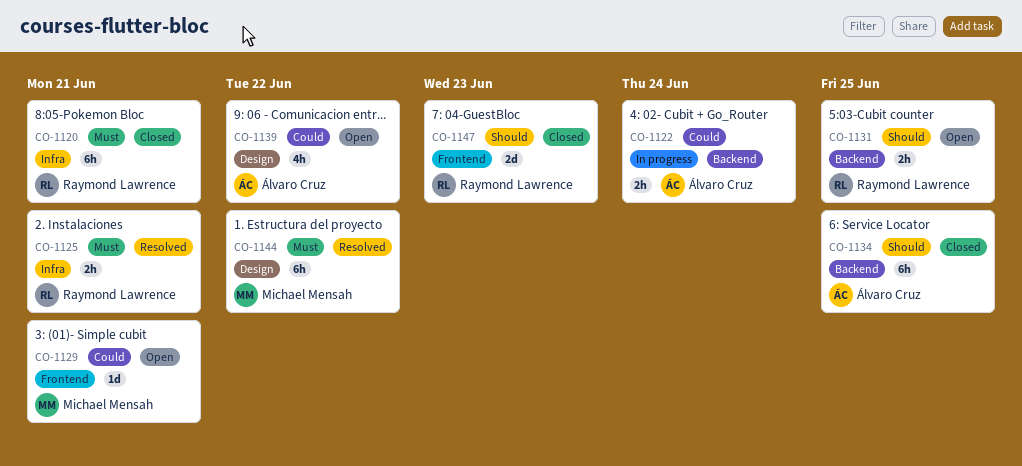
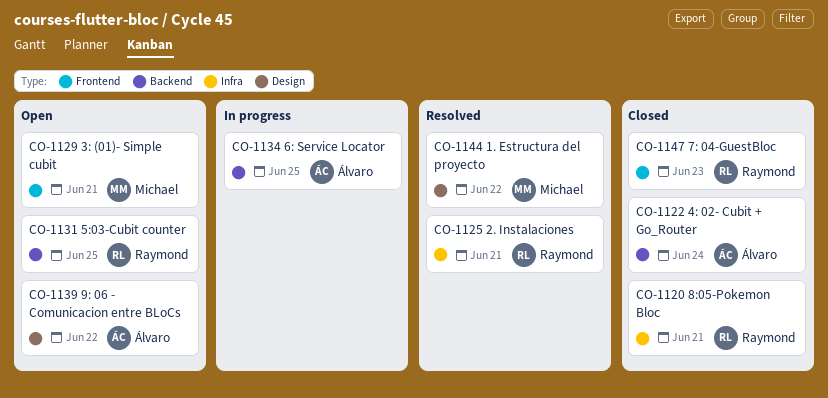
CO-1122, status: In progress -> Closed
CO-1134, status: Closed -> In progress

